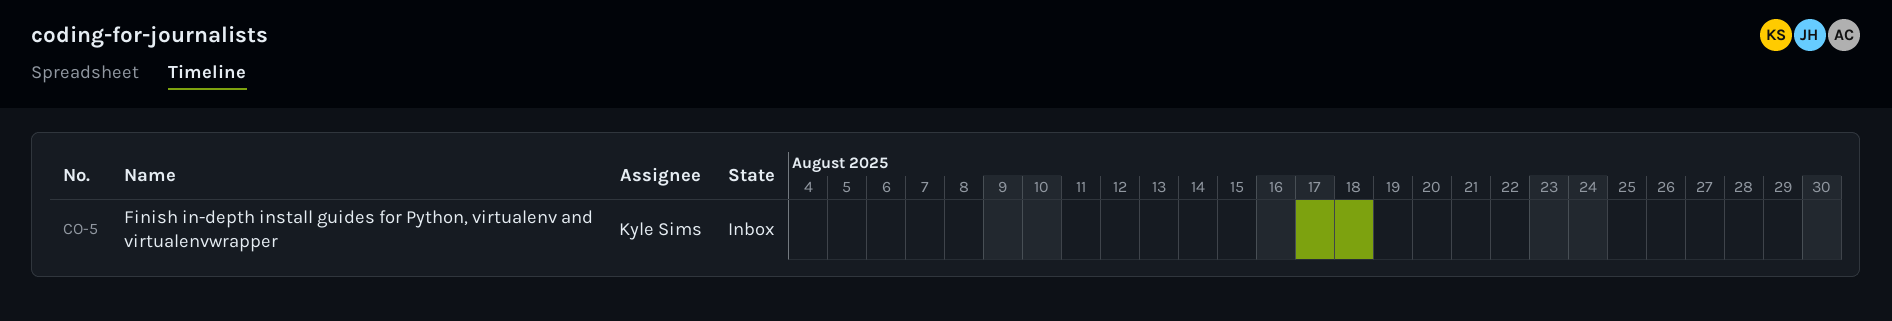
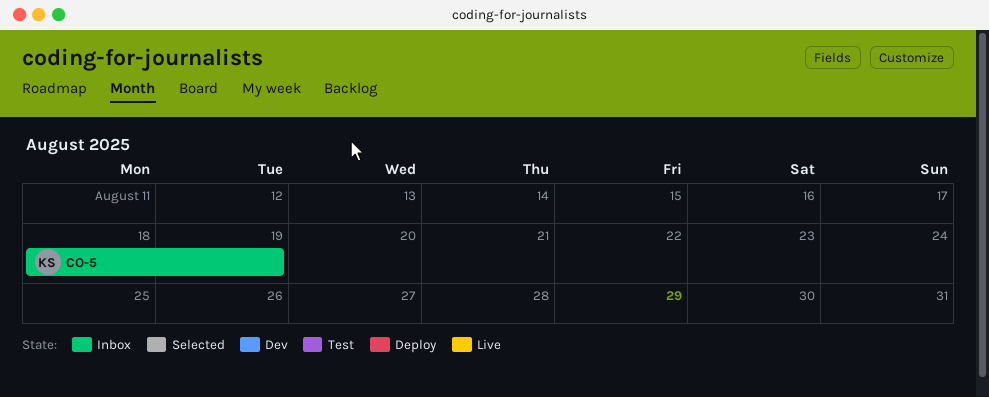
CO-5, start: Aug 17 -> Aug 18
CO-5, due: Aug 18 -> Aug 19

